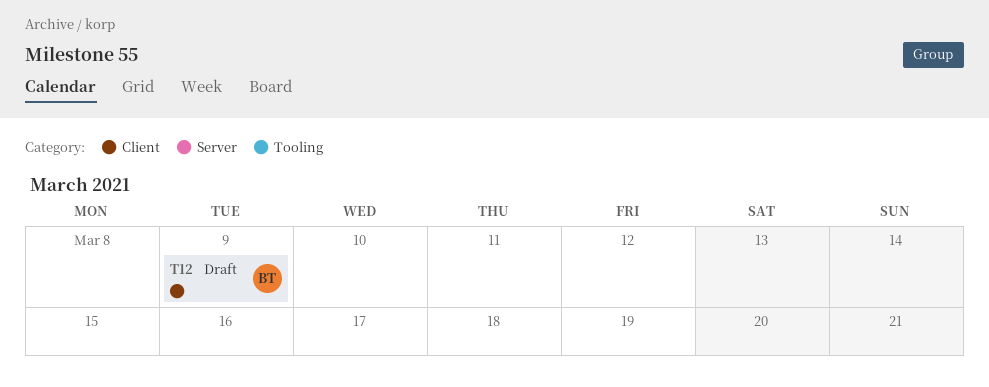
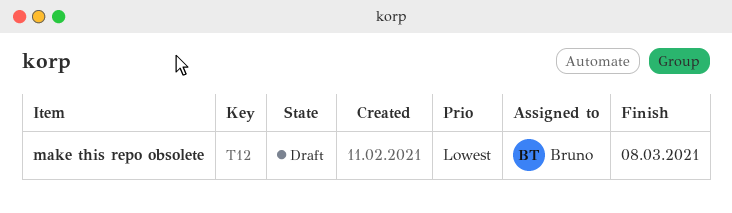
T12, due: Mar 9 -> Mar 8

